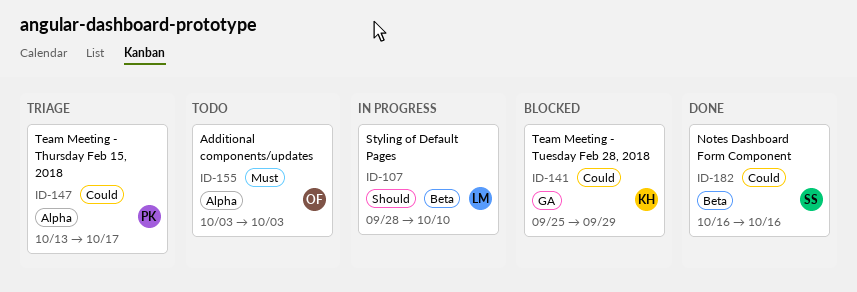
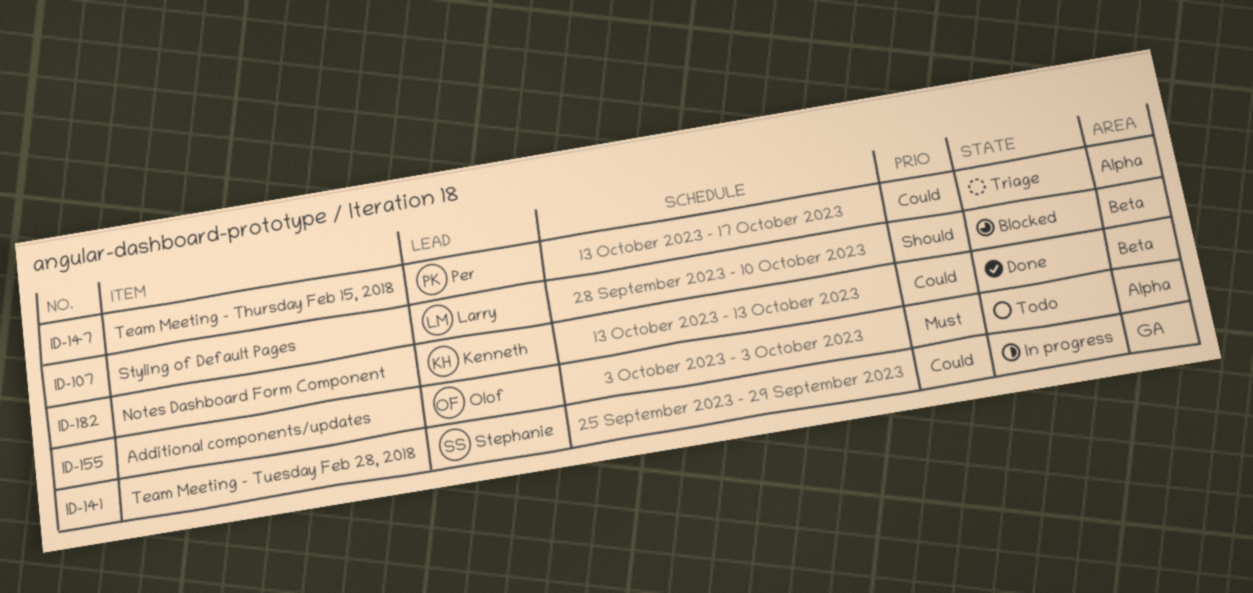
ID-107, status: In progress -> Blocked
ID-141, status: Blocked -> In progress
ID-141, owner: Kenneth -> Stephanie
ID-182, owner: Stephanie -> Kenneth
ID-182, start: Oct 16 -> Oct 13
ID-182, due: Oct 16 -> Oct 13

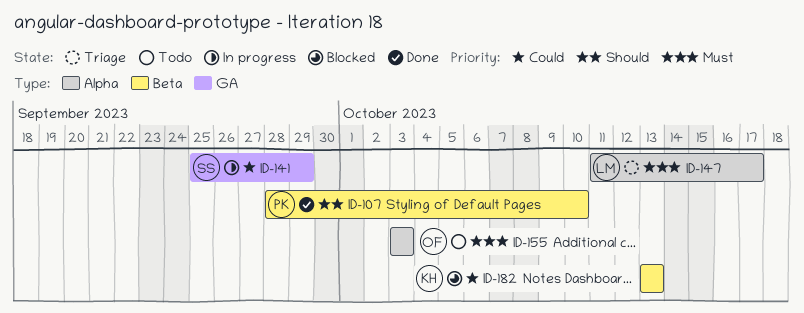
ID-107, status: Blocked -> Done
ID-107, owner: Larry -> Per
ID-147, owner: Per -> Larry
ID-147, priority: Could -> Must
ID-147, start: Oct 13 -> Oct 11
ID-182, status: Done -> Blocked

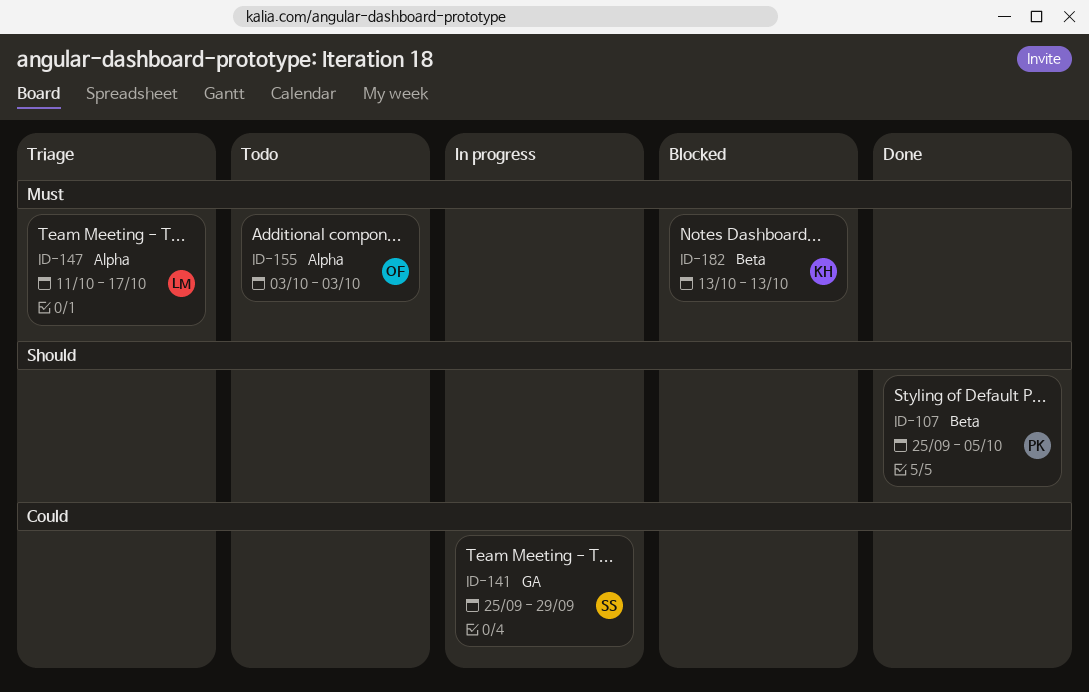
ID-107, start: Sep 28 -> Sep 25
ID-107, due: Oct 10 -> Oct 5
ID-182, priority: Could -> Must

